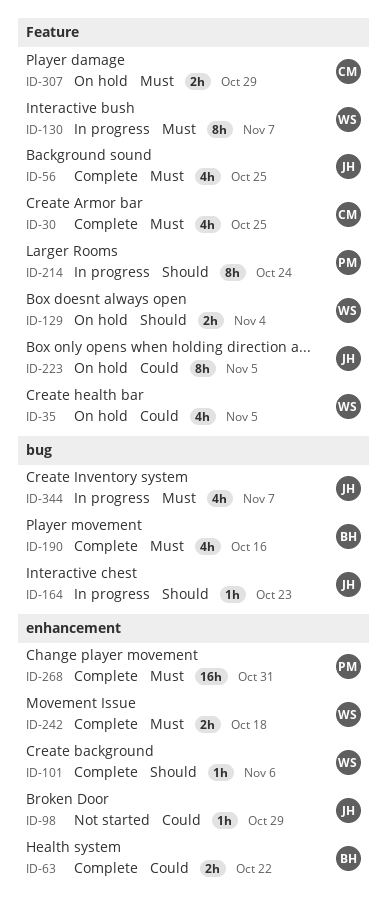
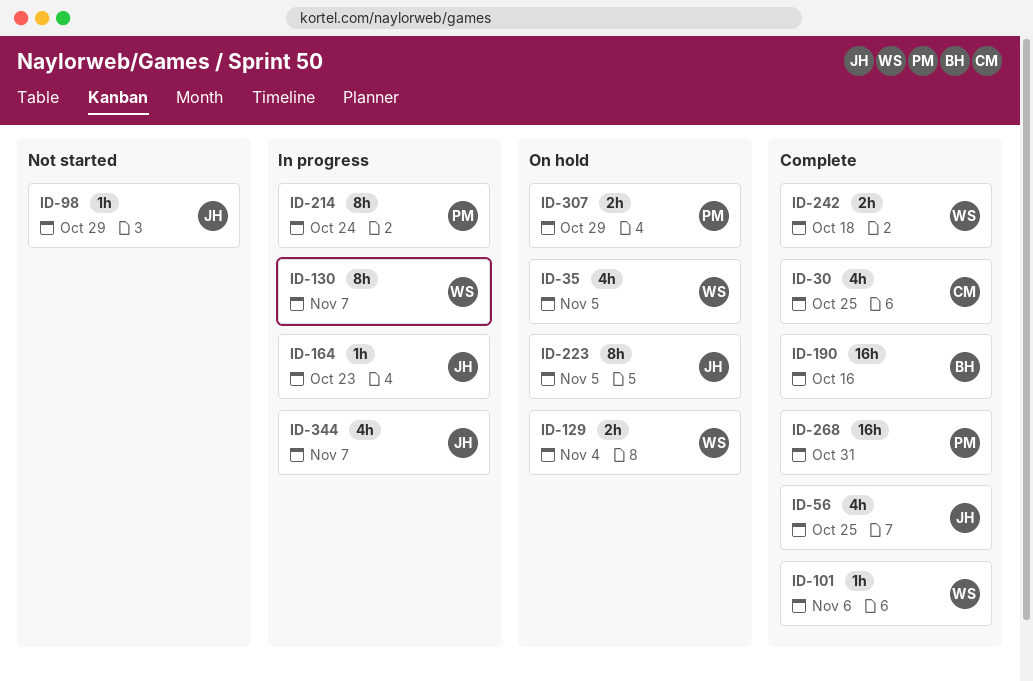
ID-63: present -> none
ID-190, estimate: 4h -> 16h
ID-307, owner: CM -> PM

